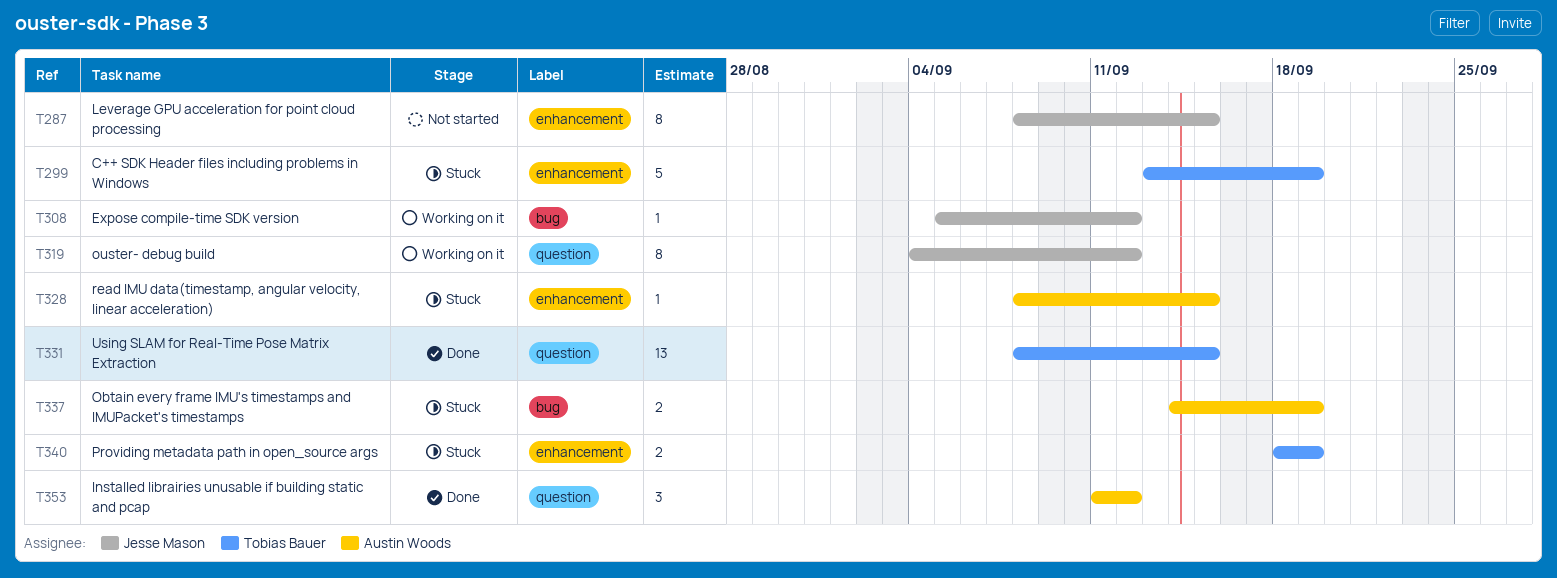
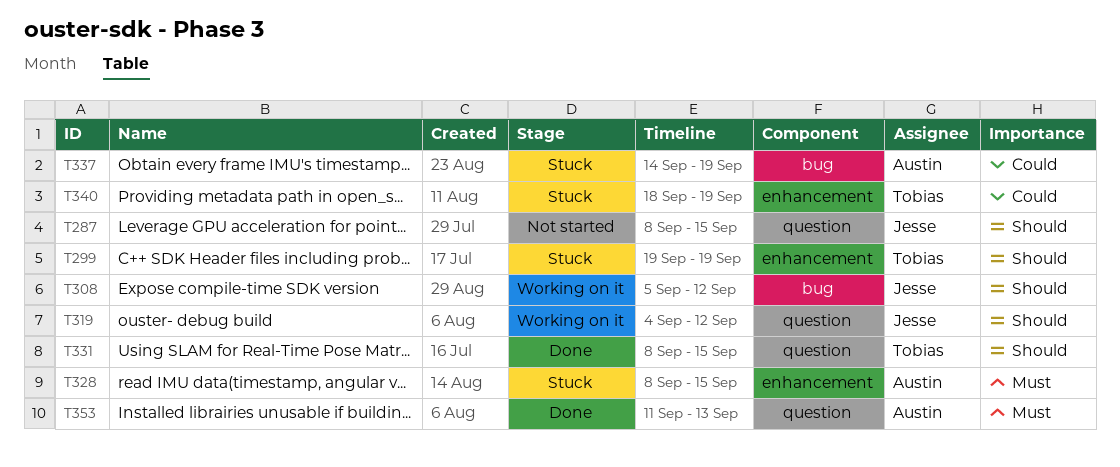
T287, label: enhancement -> question
T299, start: Sep 13 -> Sep 19
T353, due: Sep 12 -> Sep 13

